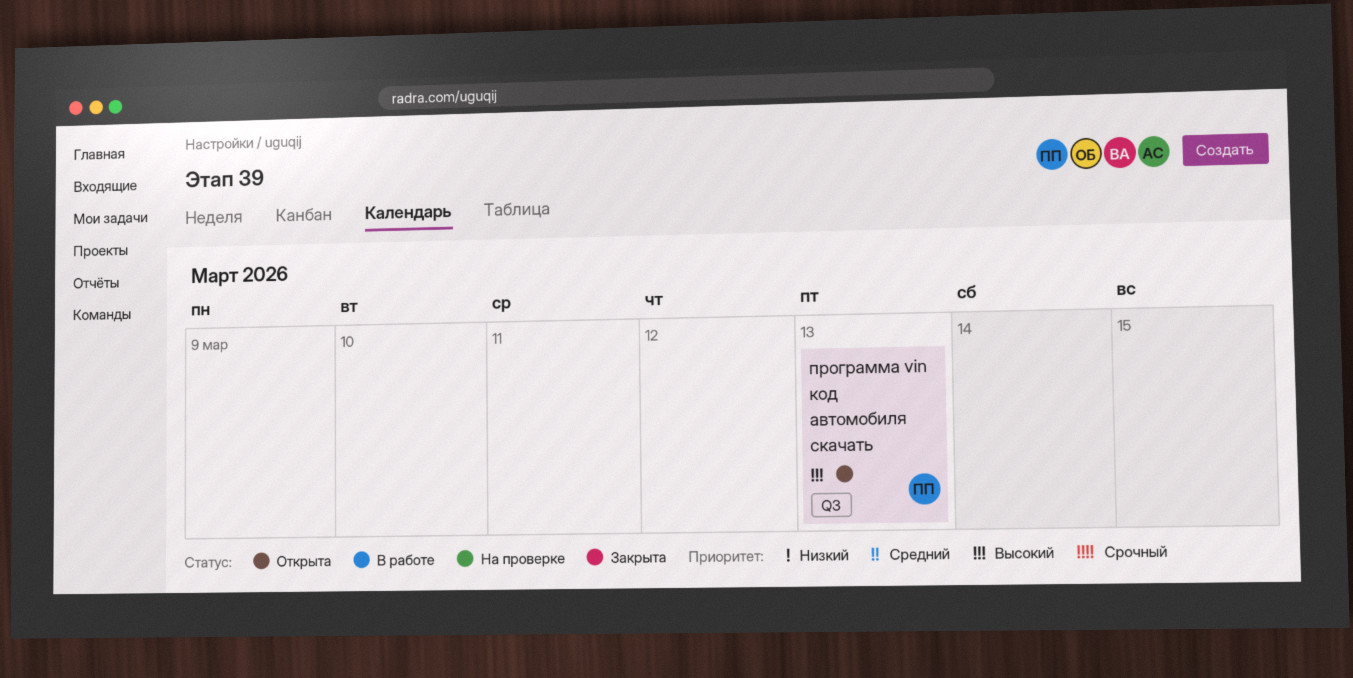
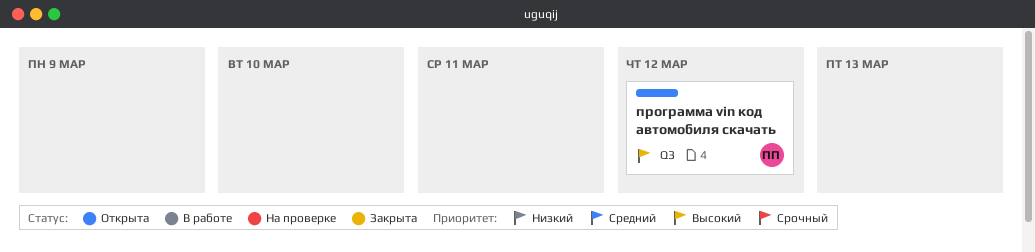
программа vin код автомобиля скачать, due: Mar 13 -> Mar 12

